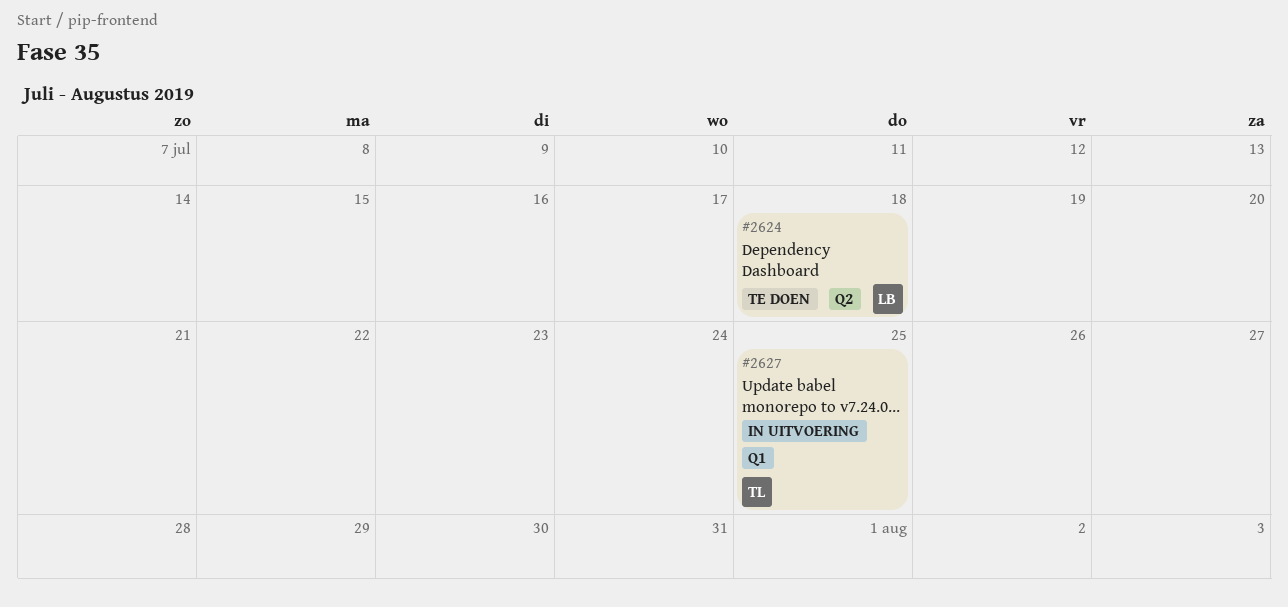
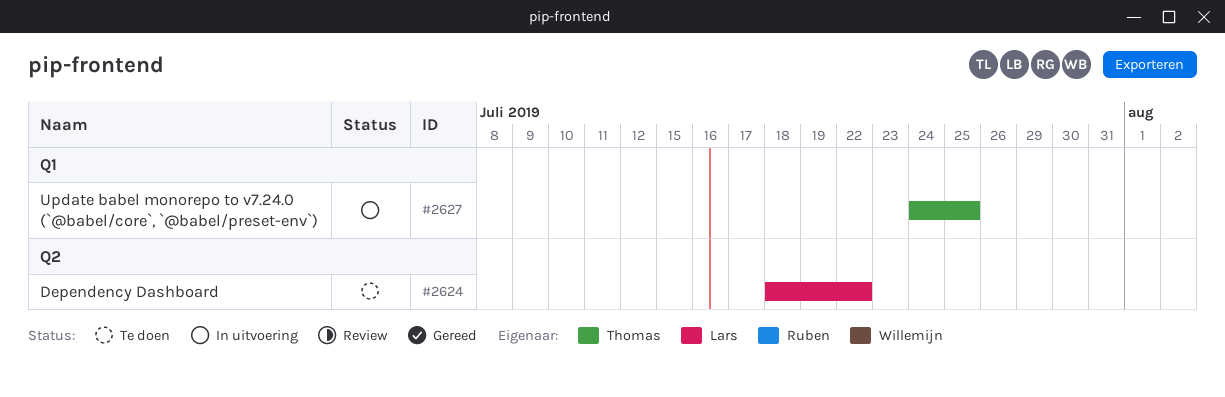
#2624, due: Jul 18 -> Jul 22

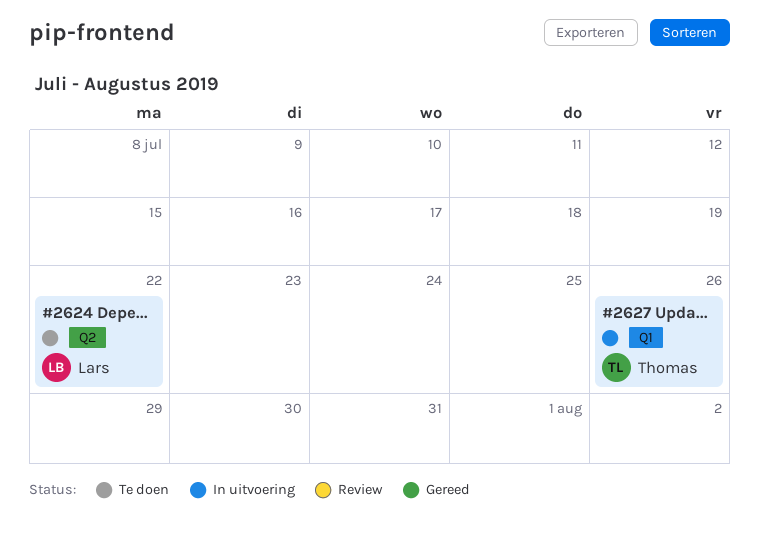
#2627, due: Jul 25 -> Jul 26

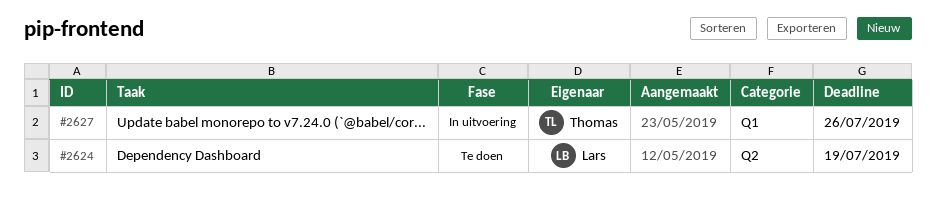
#2624, due: Jul 22 -> Jul 19

